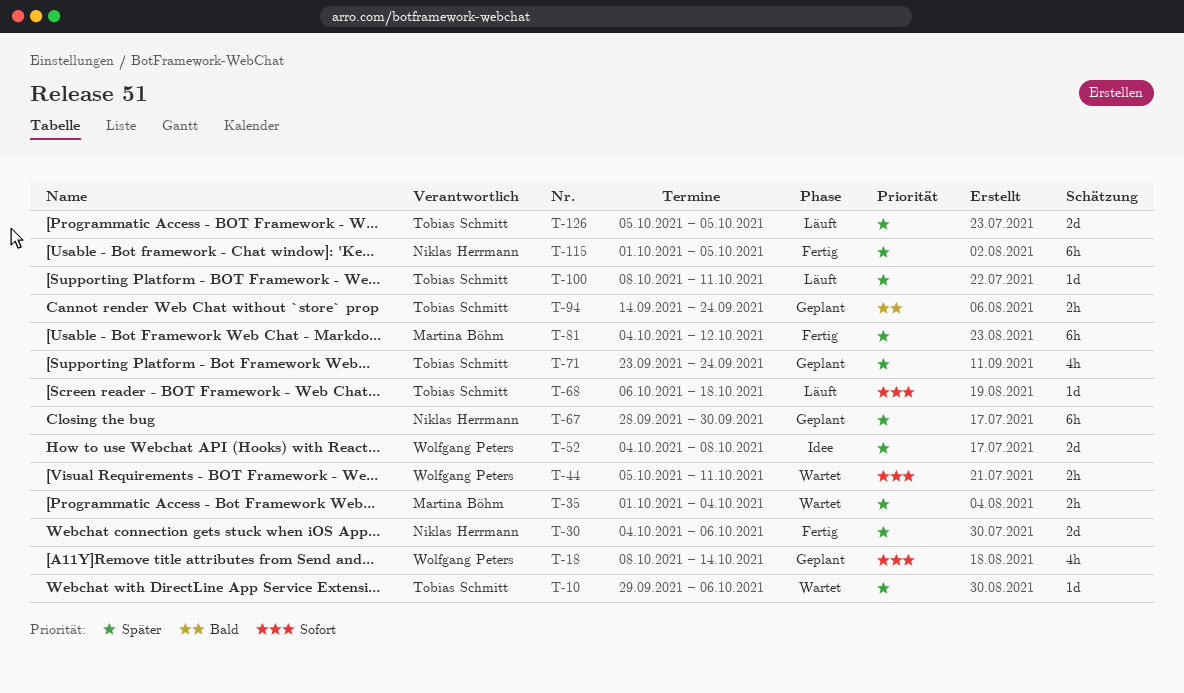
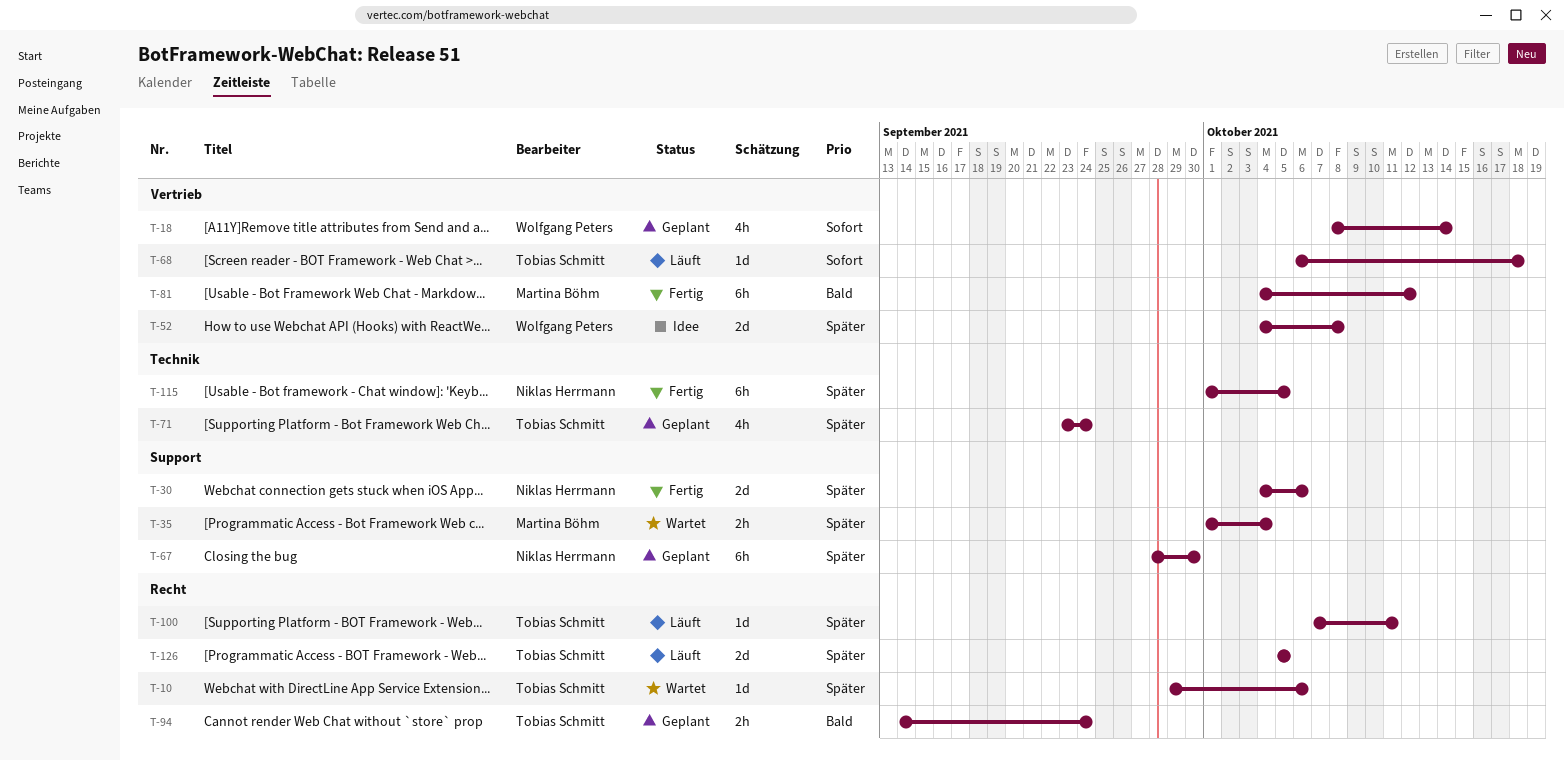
T-44: present -> none
T-81, priority: Später -> Bald
T-100, start: Oct 8 -> Oct 7

